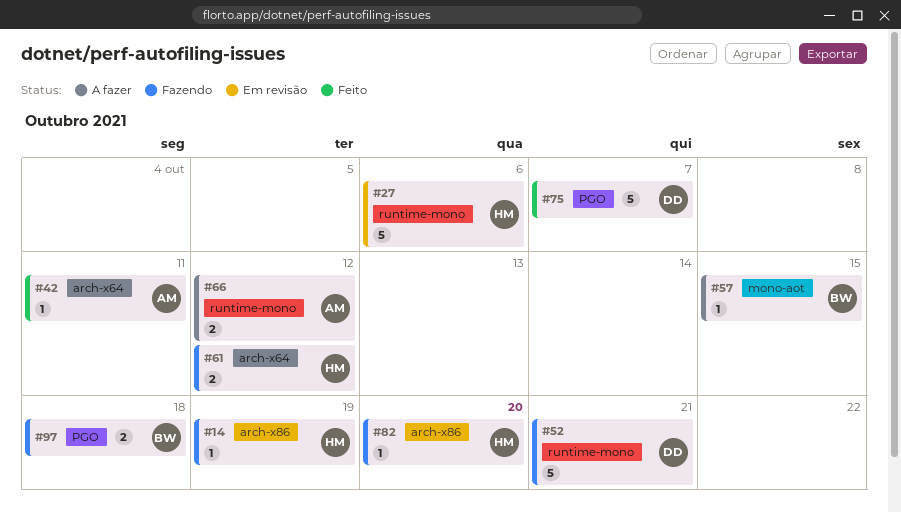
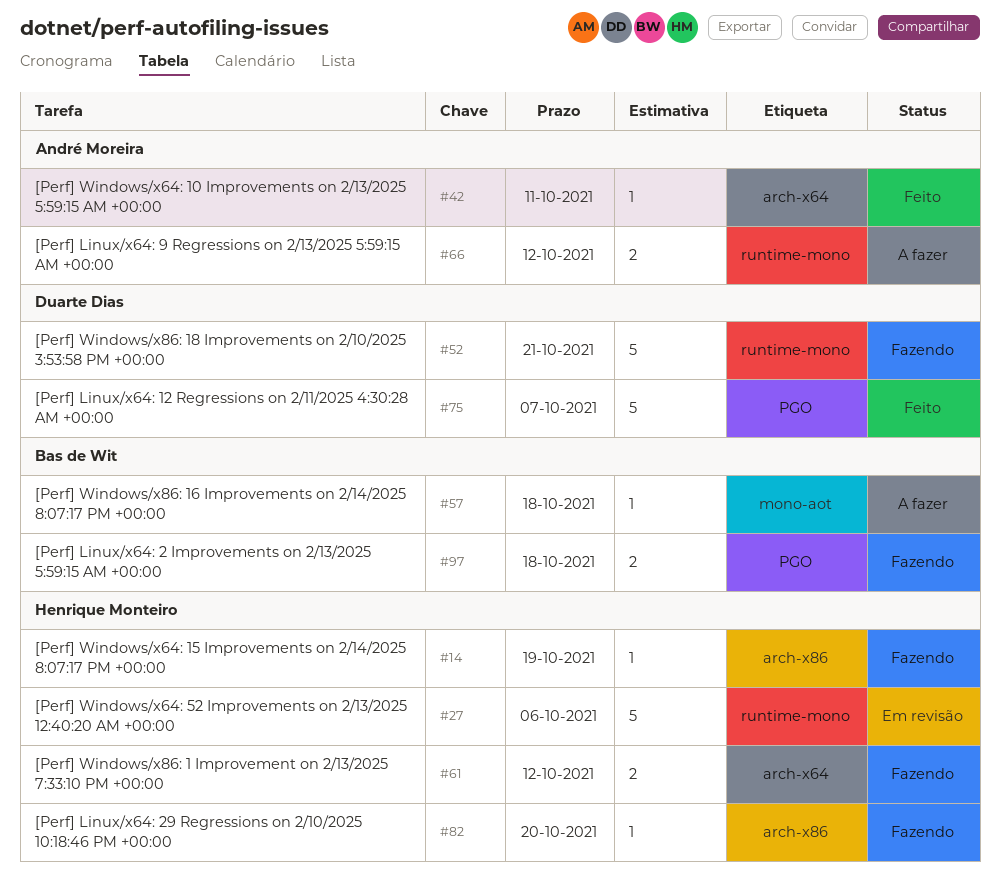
#57, due: Oct 15 -> Oct 18

